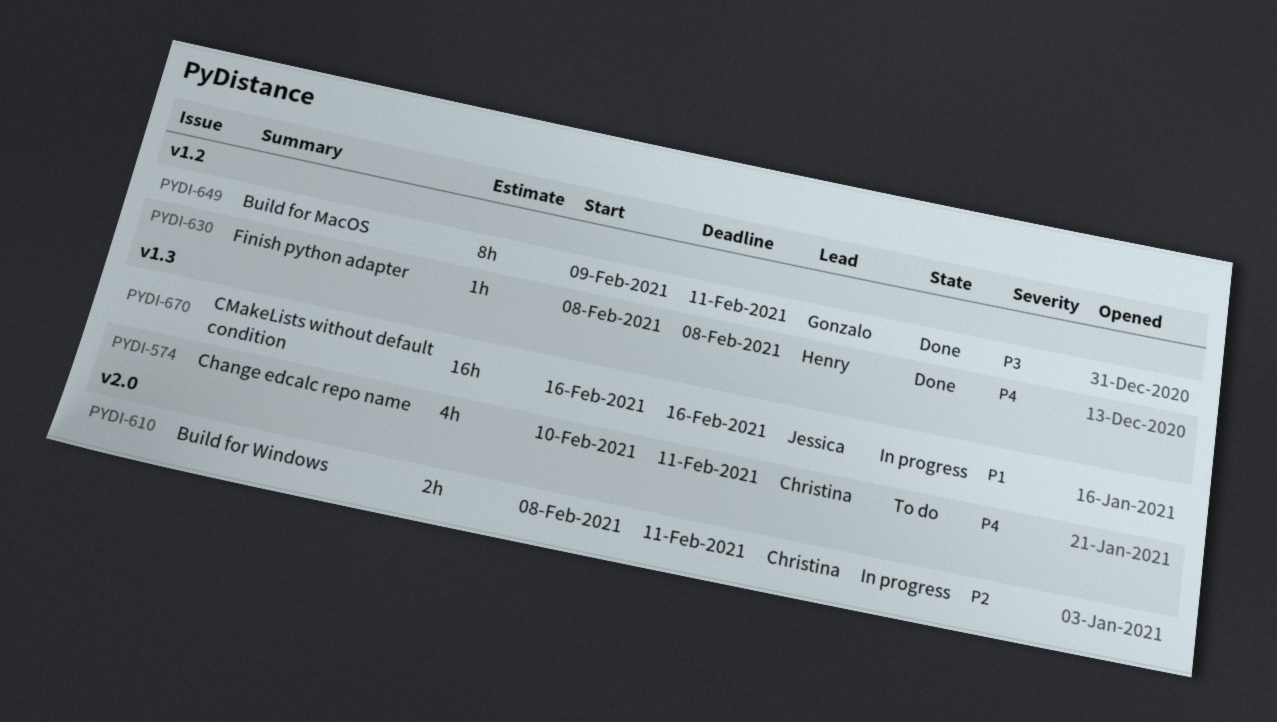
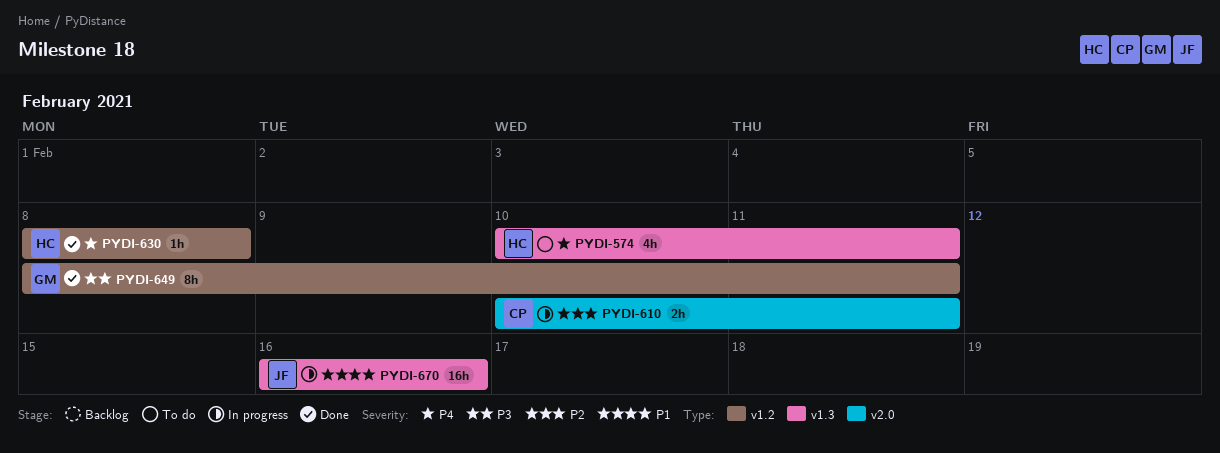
PYDI-574, owner: Christina -> Henry
PYDI-610, start: Feb 8 -> Feb 10
PYDI-649, start: Feb 9 -> Feb 8

